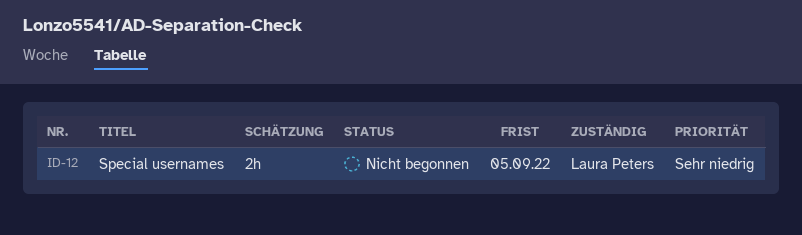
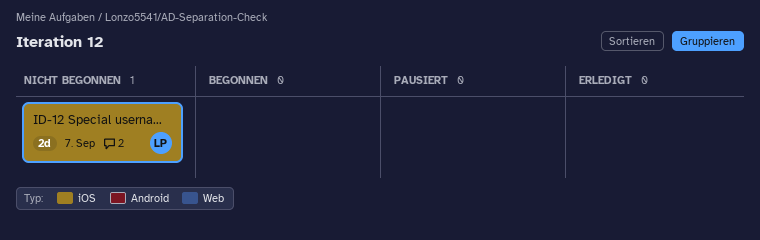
ID-12, estimate: 2h -> 2d
ID-12, due: Sep 5 -> Sep 7

